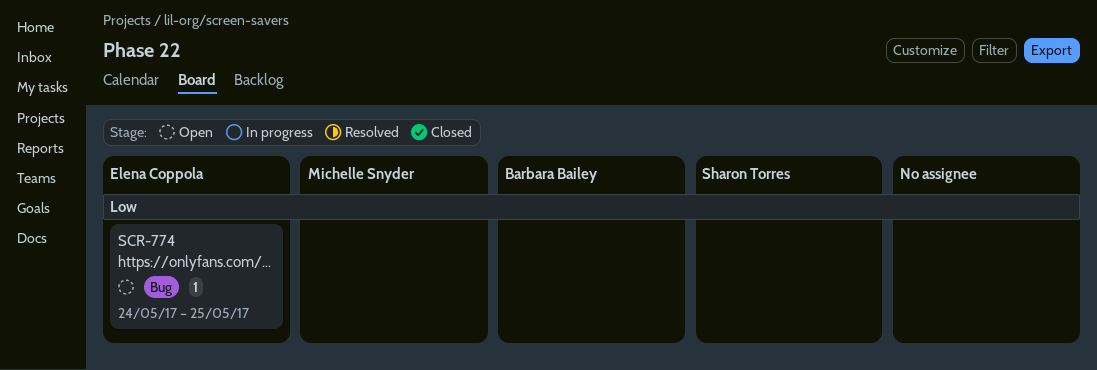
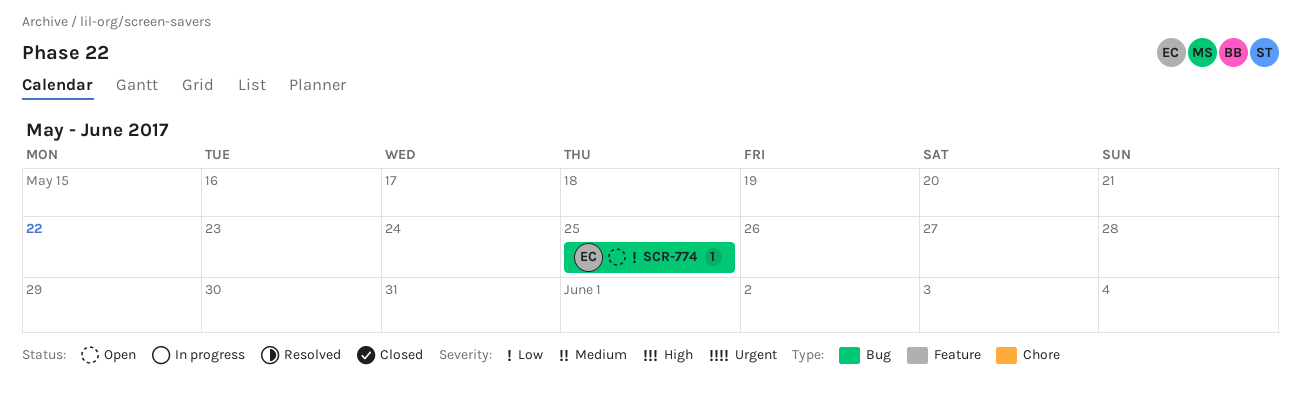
SCR-774, start: May 24 -> May 25

